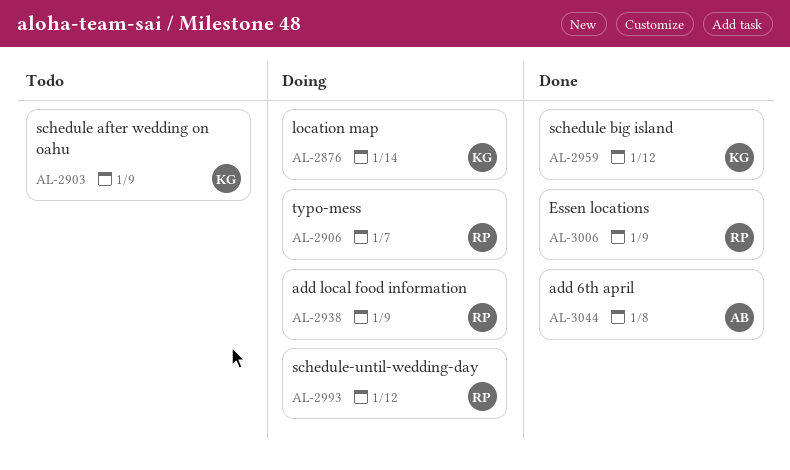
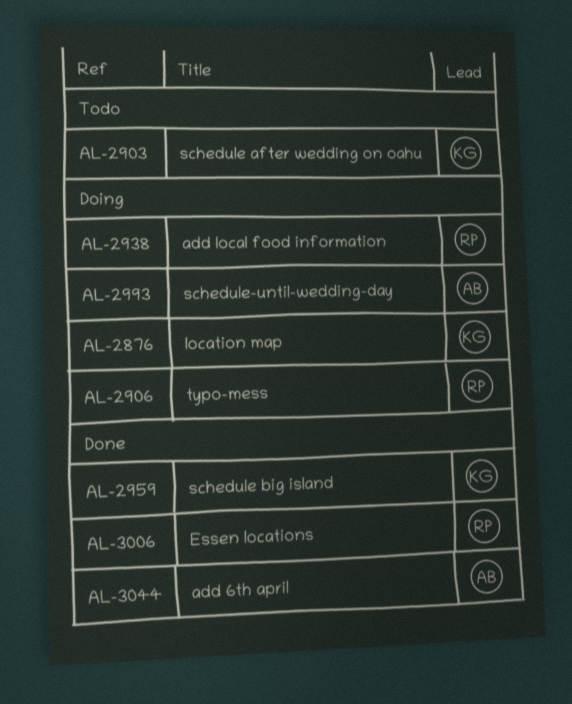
AL-2993, owner: RP -> AB

